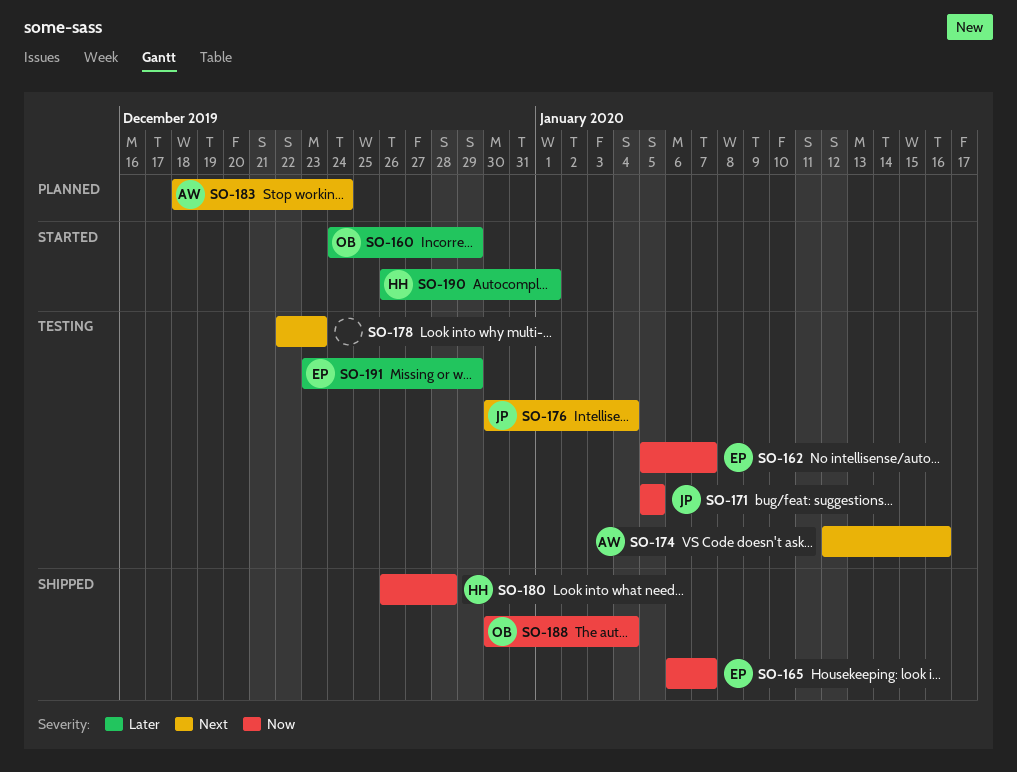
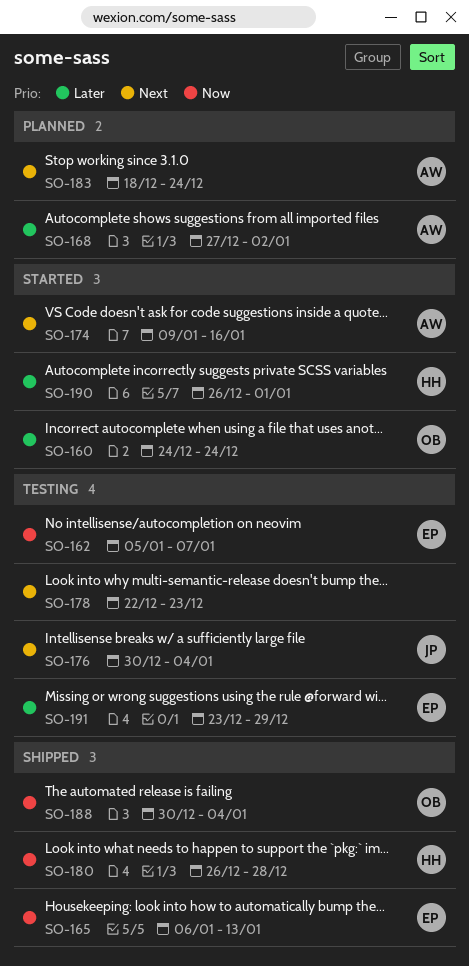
SO-160, due: Dec 29 -> Dec 24
SO-165, due: Jan 7 -> Jan 13
SO-168: none -> present
SO-171: present -> none
SO-174, status: Testing -> Started
SO-174, start: Jan 12 -> Jan 9

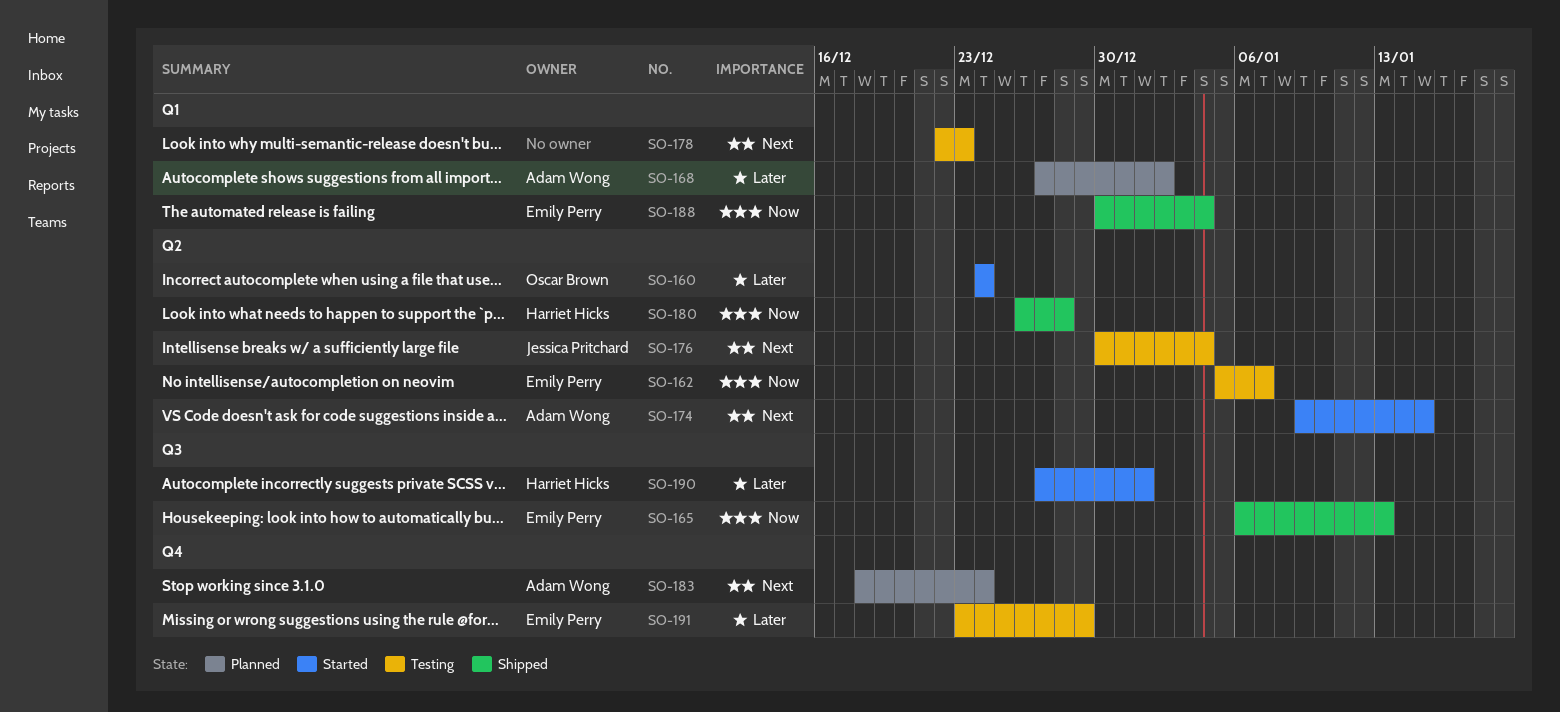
SO-174, due: Jan 16 -> Jan 15
SO-188, owner: Oscar Brown -> Emily Perry
SO-190, start: Dec 26 -> Dec 27

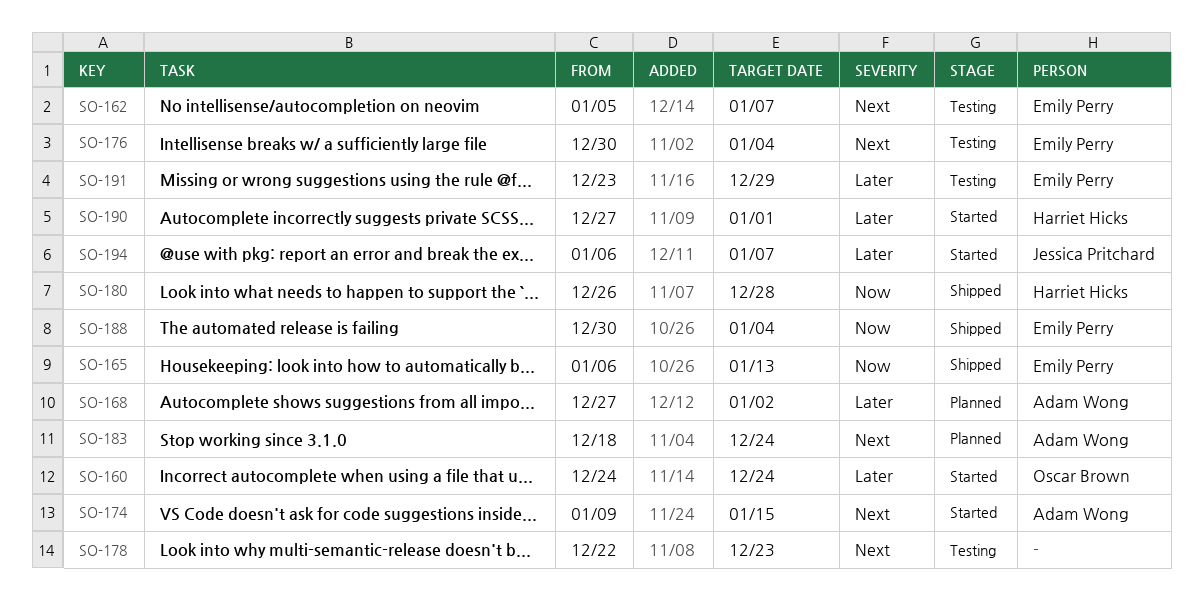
SO-162, priority: Now -> Next
SO-176, owner: Jessica Pritchard -> Emily Perry
SO-194: none -> present

